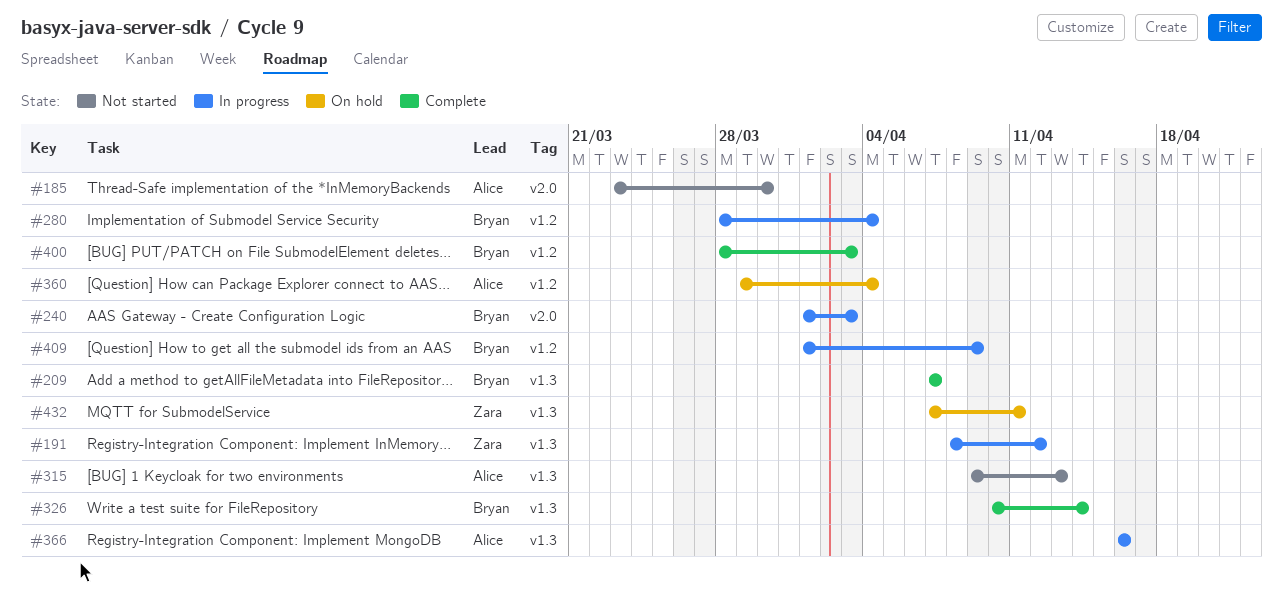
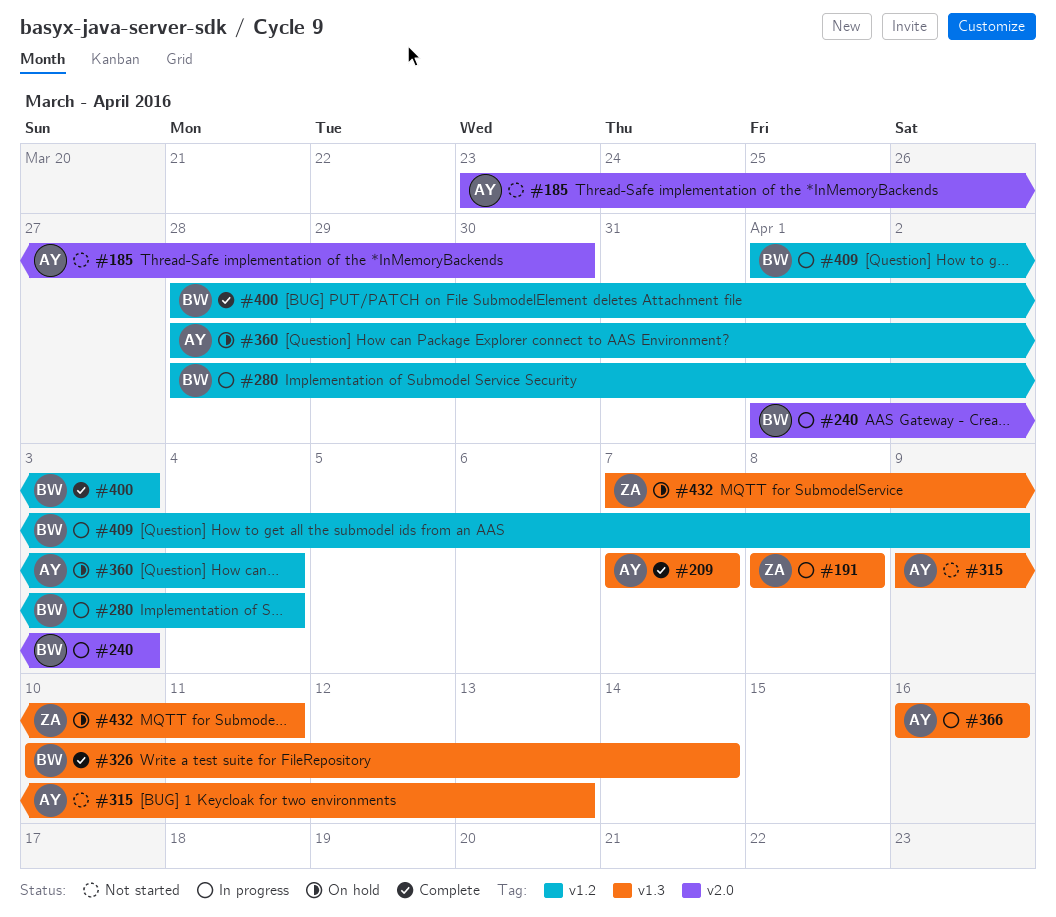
#191, due: Apr 12 -> Apr 8
#209, owner: Bryan -> Alice
#360, start: Mar 29 -> Mar 28

